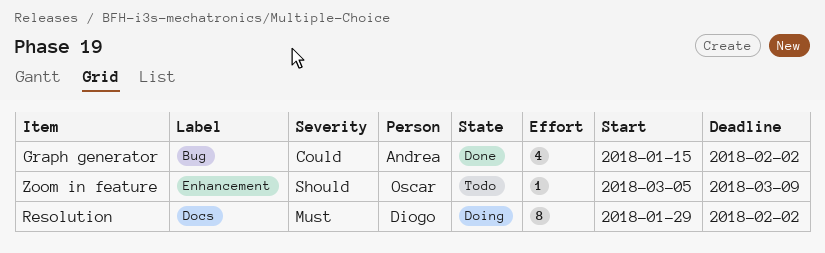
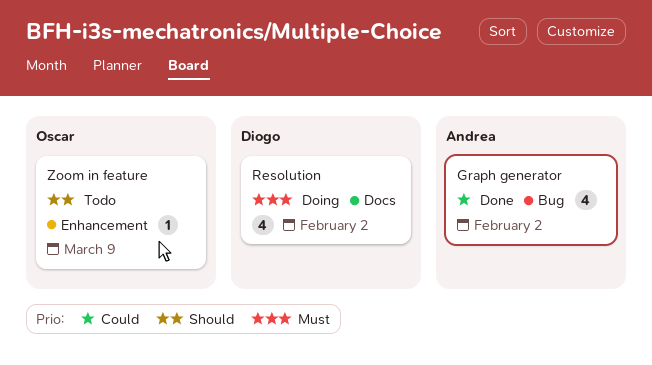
Resolution, estimate: 8 -> 4

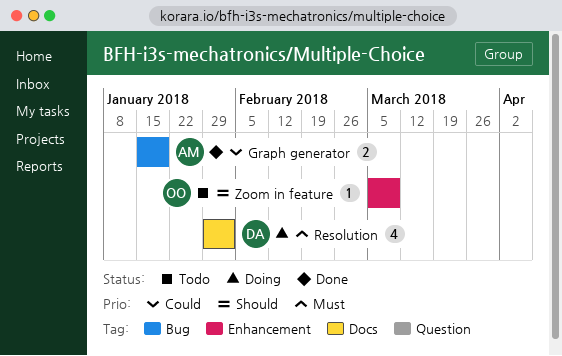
Graph generator, estimate: 4 -> 2
Graph generator, due: Feb 2 -> Jan 19

